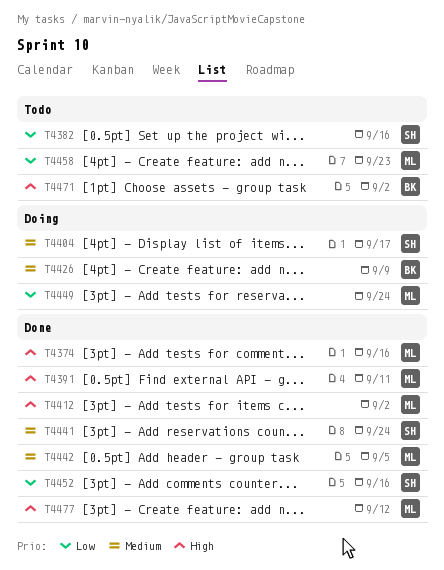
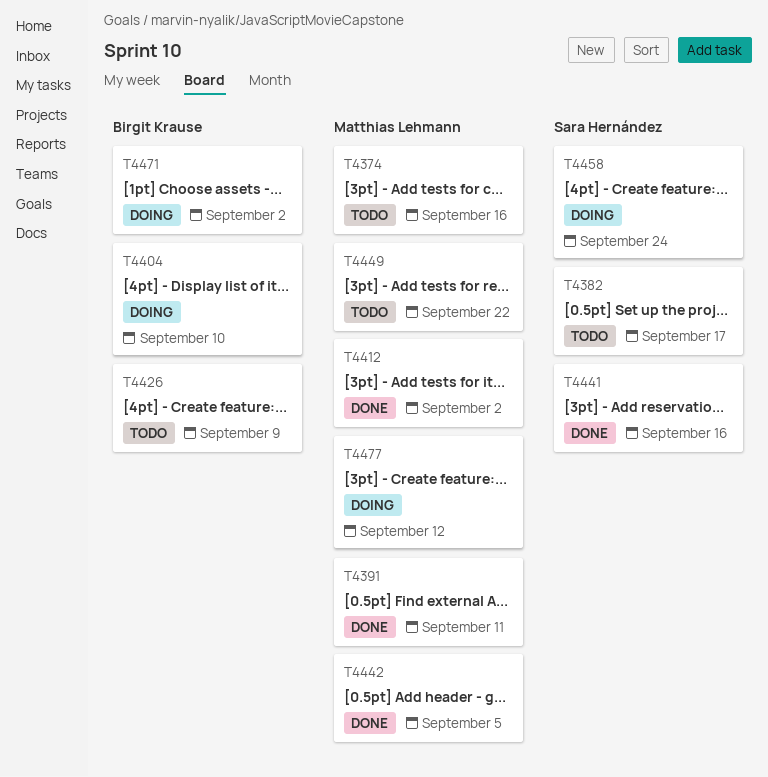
T4374, status: Done -> Todo
T4382, due: Sep 16 -> Sep 17
T4404, owner: Sara Hernández -> Birgit Krause
T4404, due: Sep 17 -> Sep 10
T4426, status: Doing -> Todo
T4441, due: Sep 24 -> Sep 16
T4449, status: Doing -> Todo
T4449, due: Sep 24 -> Sep 22
T4452: present -> none
T4458, status: Todo -> Doing
T4458, owner: Matthias Lehmann -> Sara Hernández
T4458, due: Sep 23 -> Sep 24
T4471, status: Todo -> Doing
T4477, status: Done -> Doing

